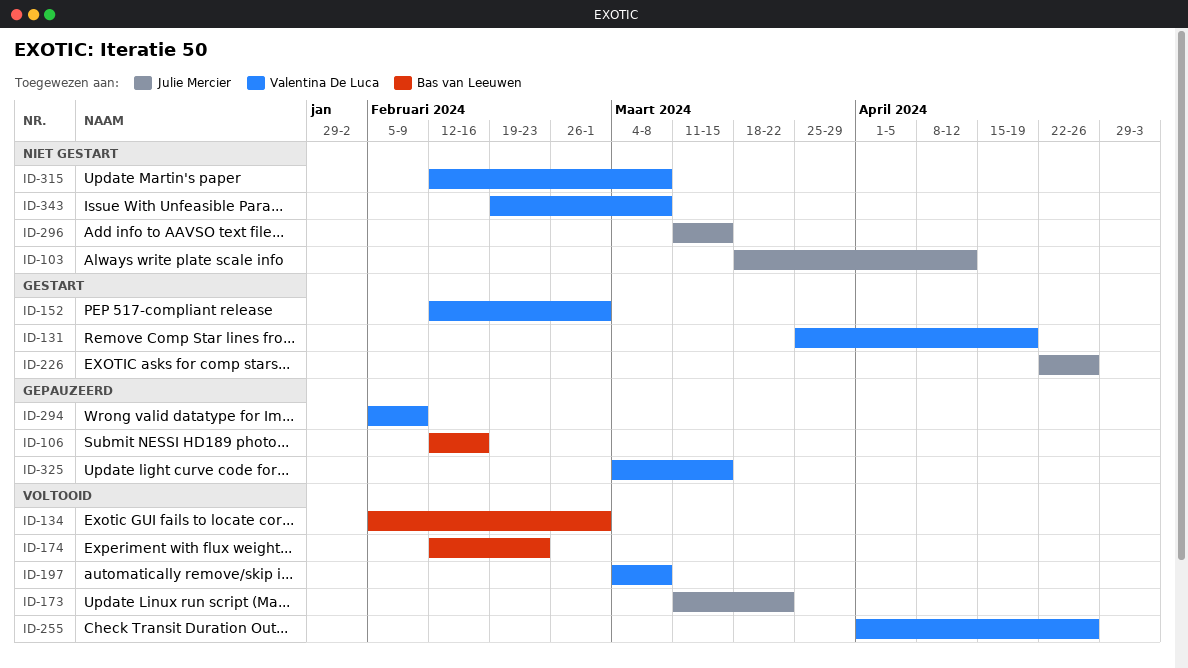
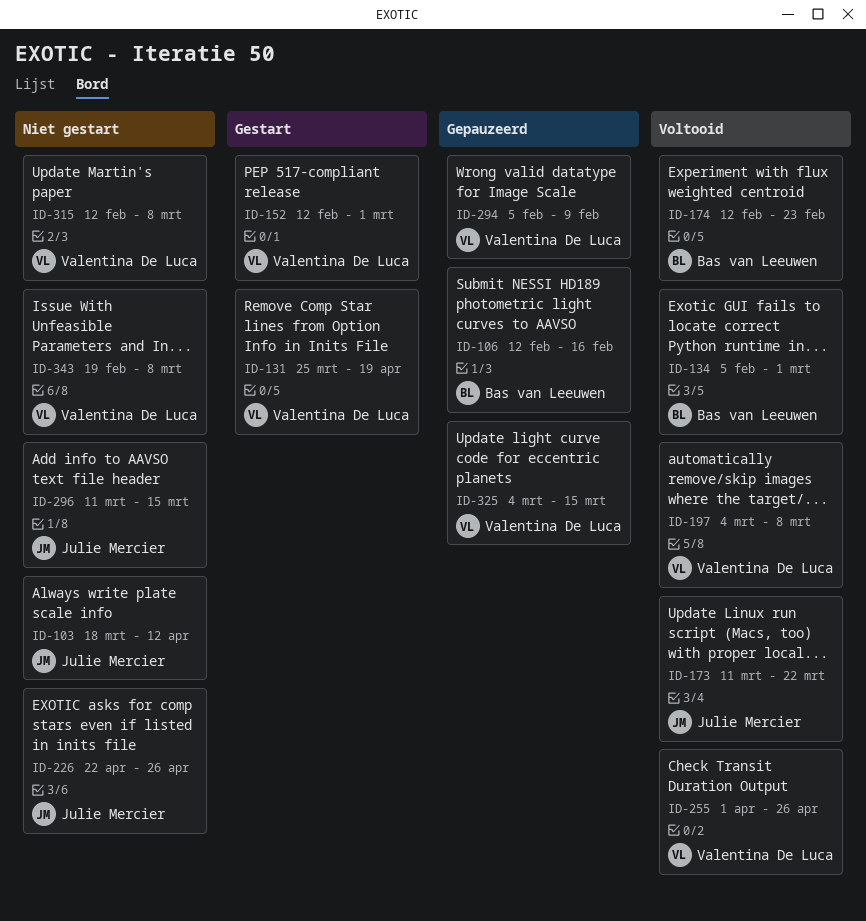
ID-226, status: Gestart -> Niet gestart

